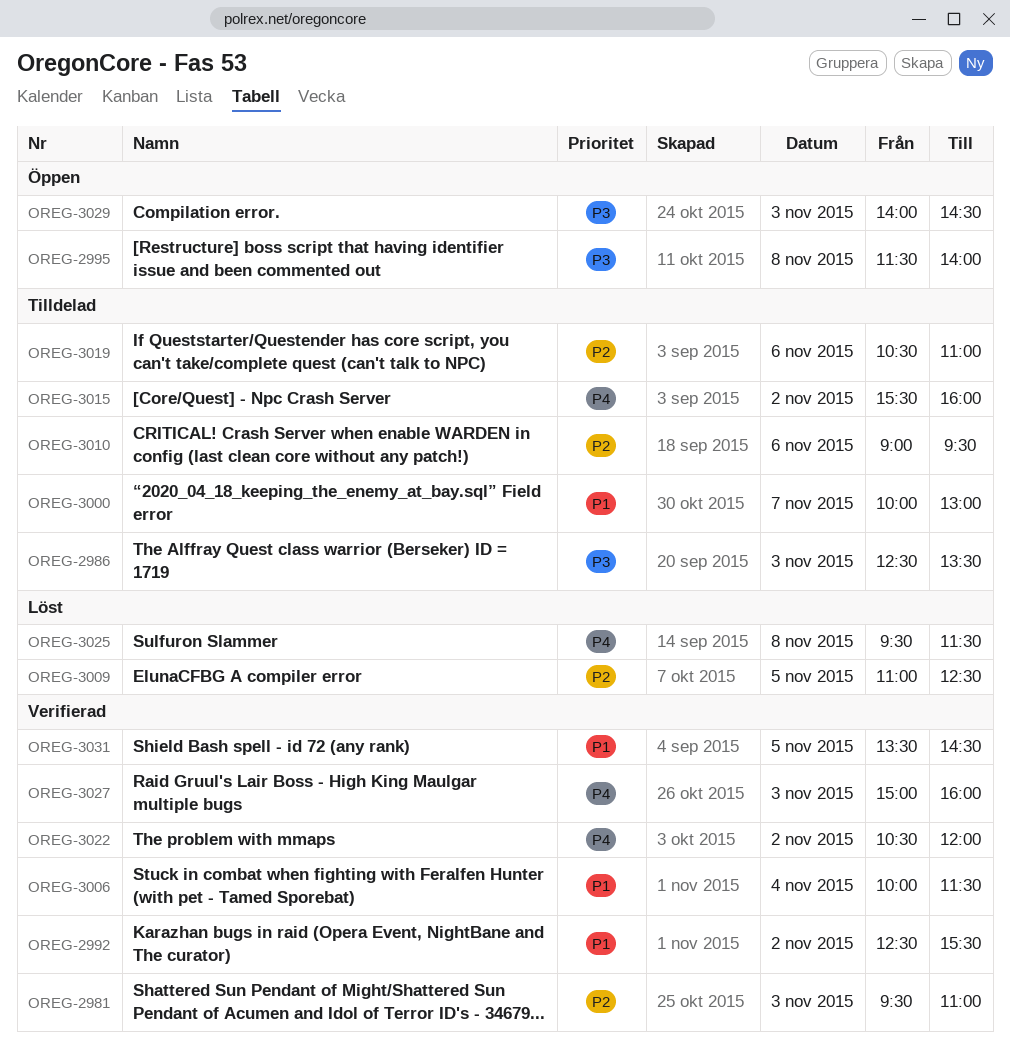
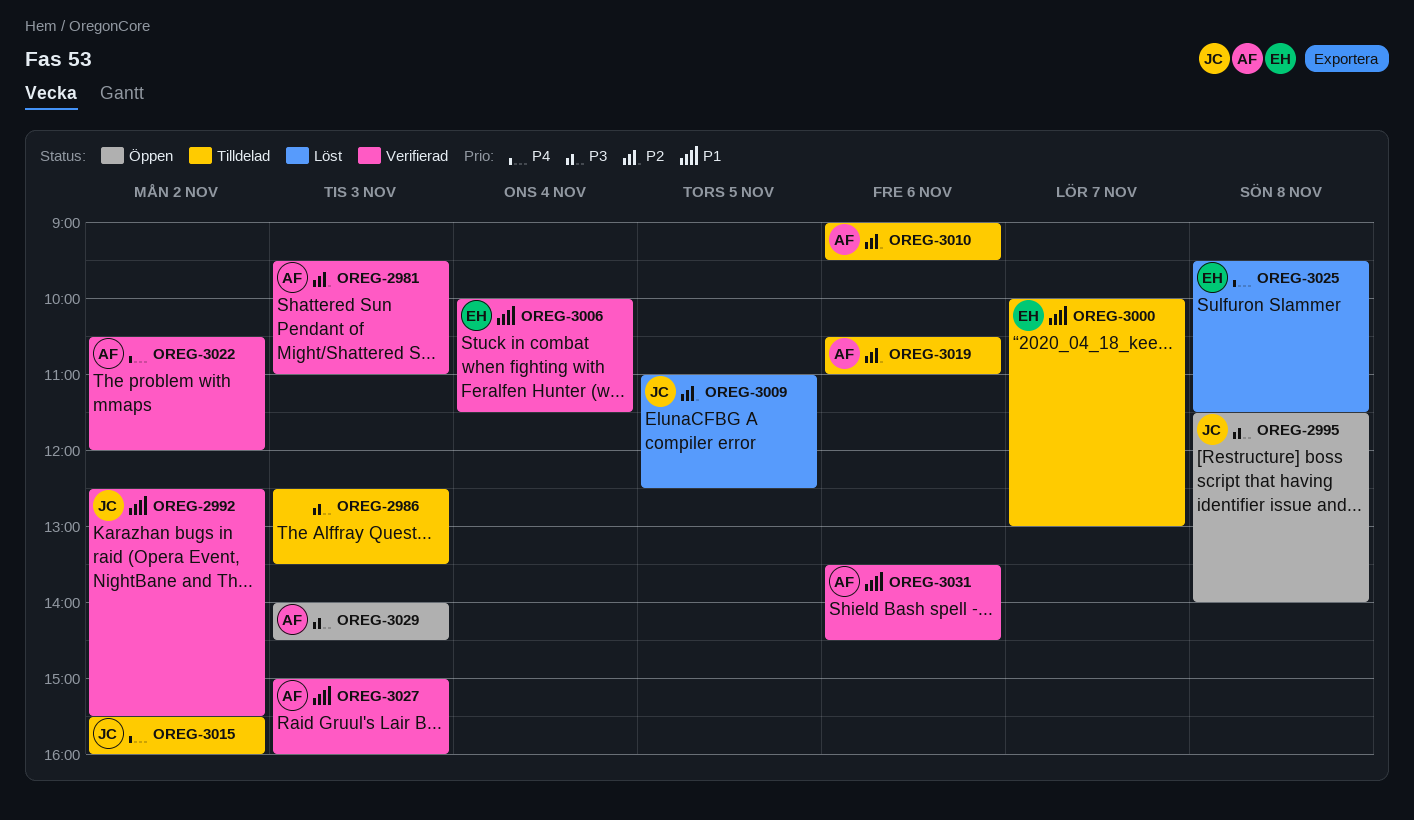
OREG-3027, priority: P4 -> P1
OREG-3031, day: Nov 5 -> Nov 6

